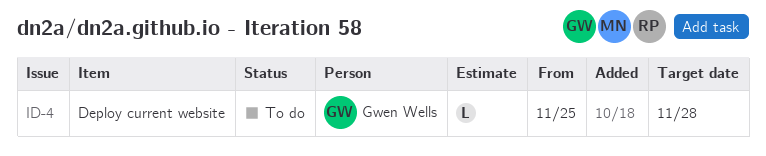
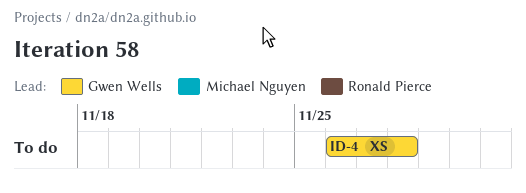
ID-4, estimate: L -> XS
ID-4, start: Nov 25 -> Nov 26

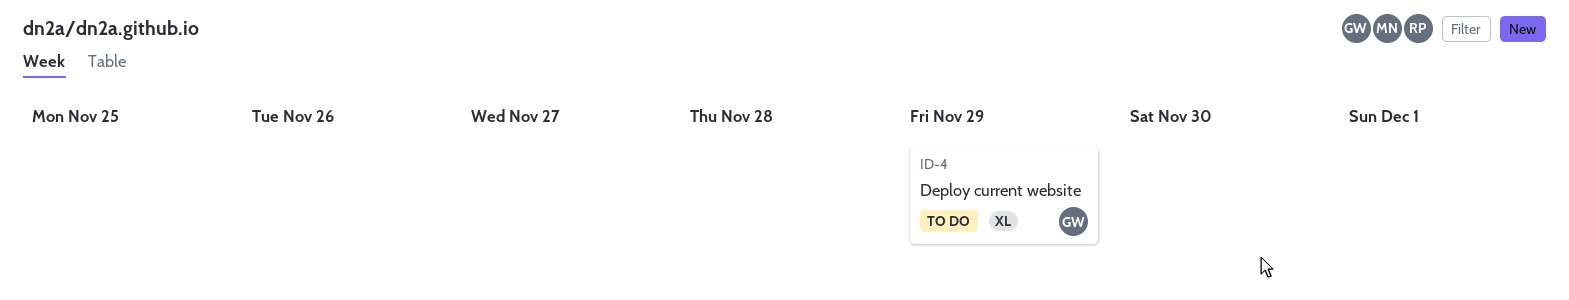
ID-4, estimate: XS -> XL
ID-4, due: Nov 28 -> Nov 29

